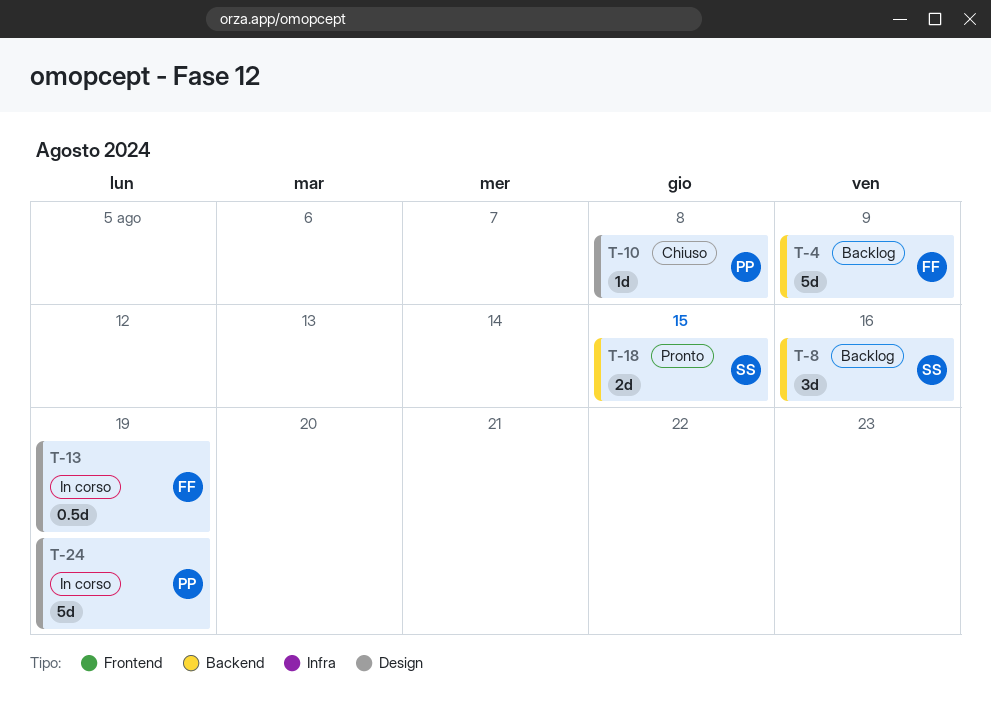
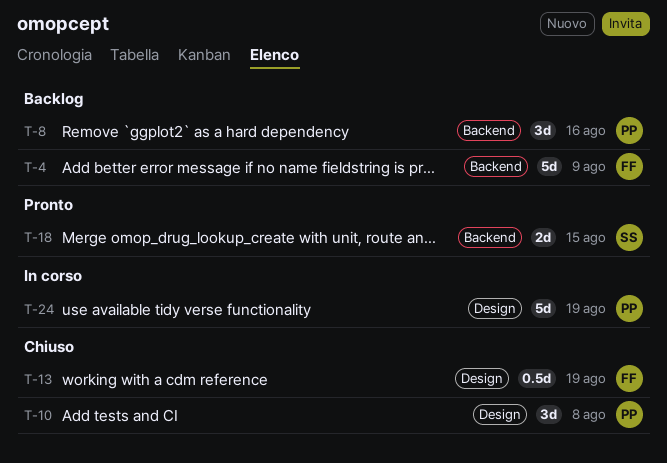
T-8, owner: SS -> PP
T-10, estimate: 1d -> 3d
T-13, status: In corso -> Chiuso

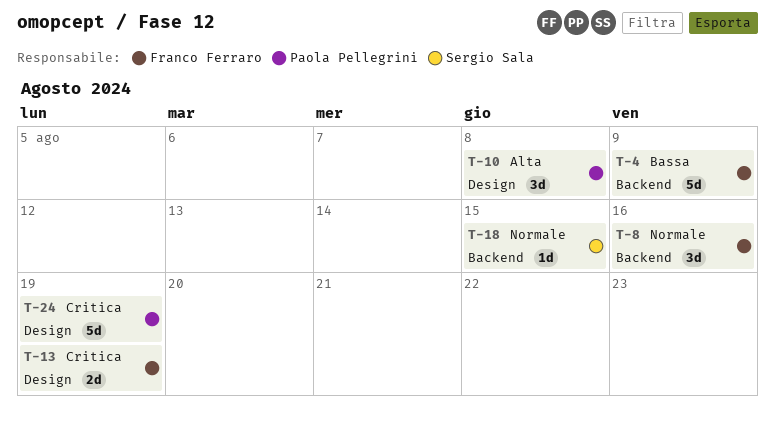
T-8, owner: Paola Pellegrini -> Franco Ferraro
T-13, estimate: 0.5d -> 2d
T-18, estimate: 2d -> 1d

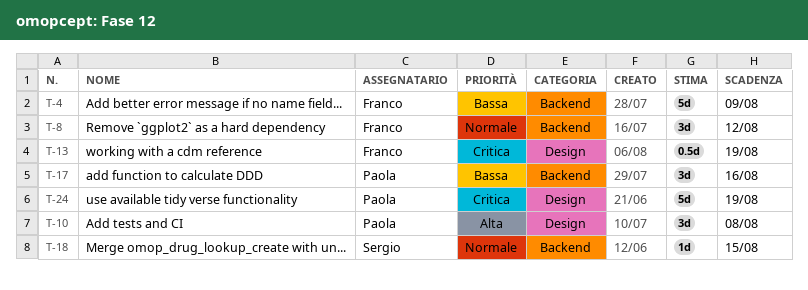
T-8, due: Aug 16 -> Aug 12
T-13, estimate: 2d -> 0.5d
T-17: none -> present

